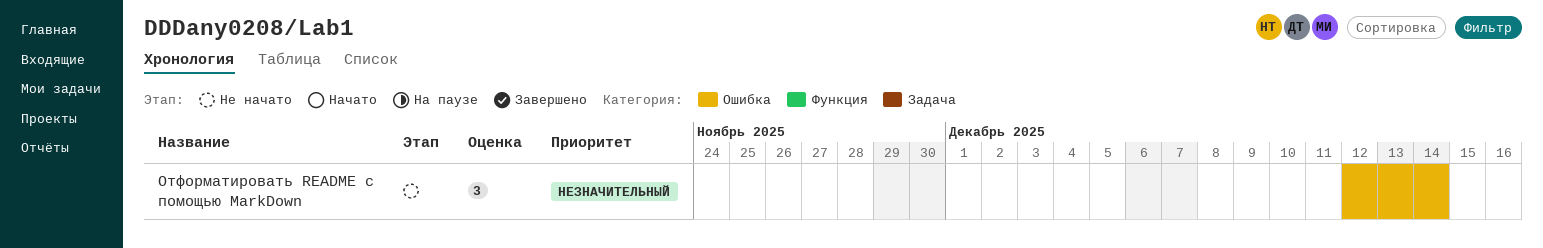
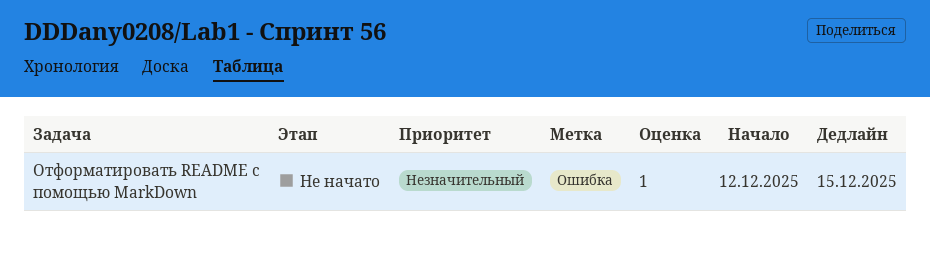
Отформатировать README с помощью MarkDown, estimate: 3 -> 1
Отформатировать README с помощью MarkDown, due: Dec 14 -> Dec 15

